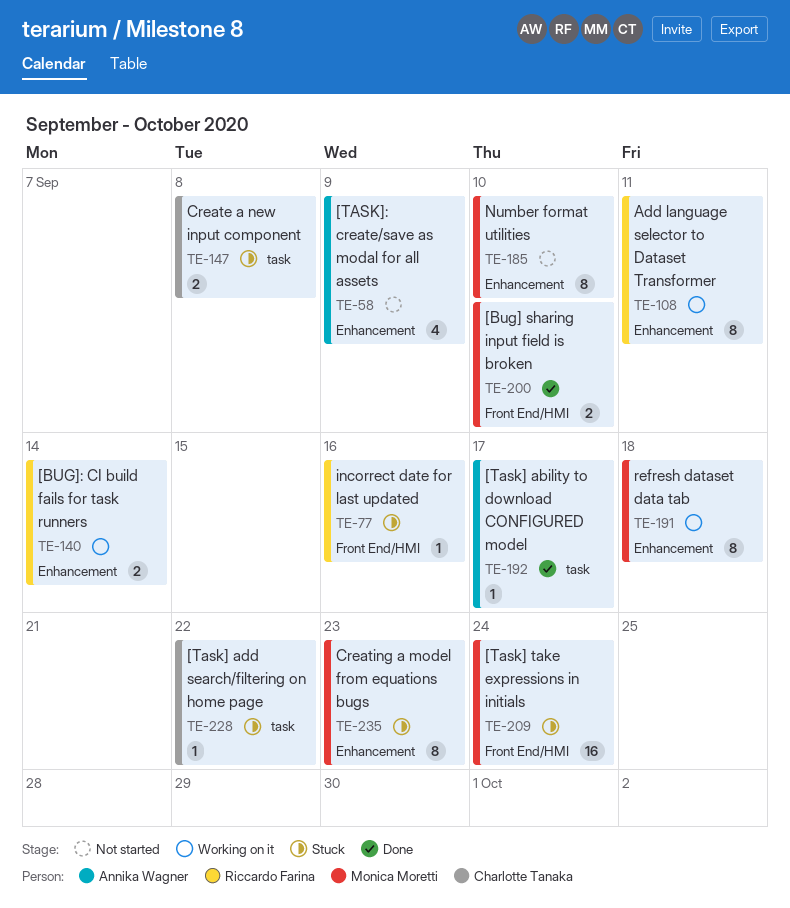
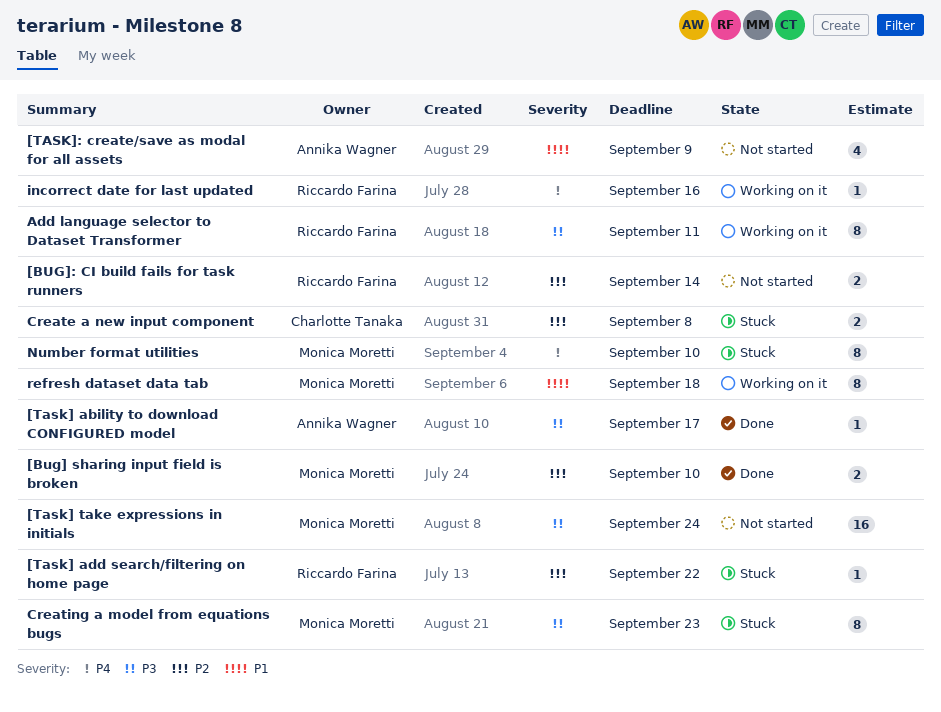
[BUG]: CI build fails for task runners, status: Working on it -> Not started
[Task] add search/filtering on home page, owner: Charlotte Tanaka -> Riccardo Farina
[Task] take expressions in initials, status: Stuck -> Not started
incorrect date for last updated, status: Stuck -> Working on it
Number format utilities, status: Not started -> Stuck

